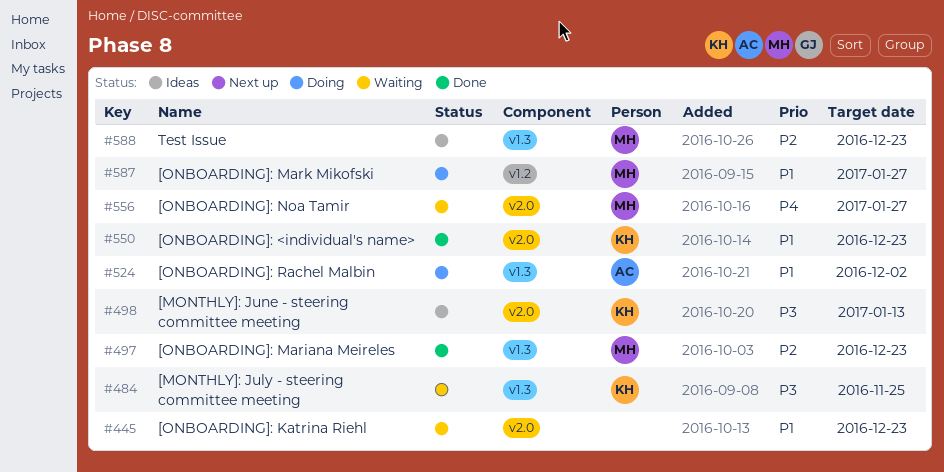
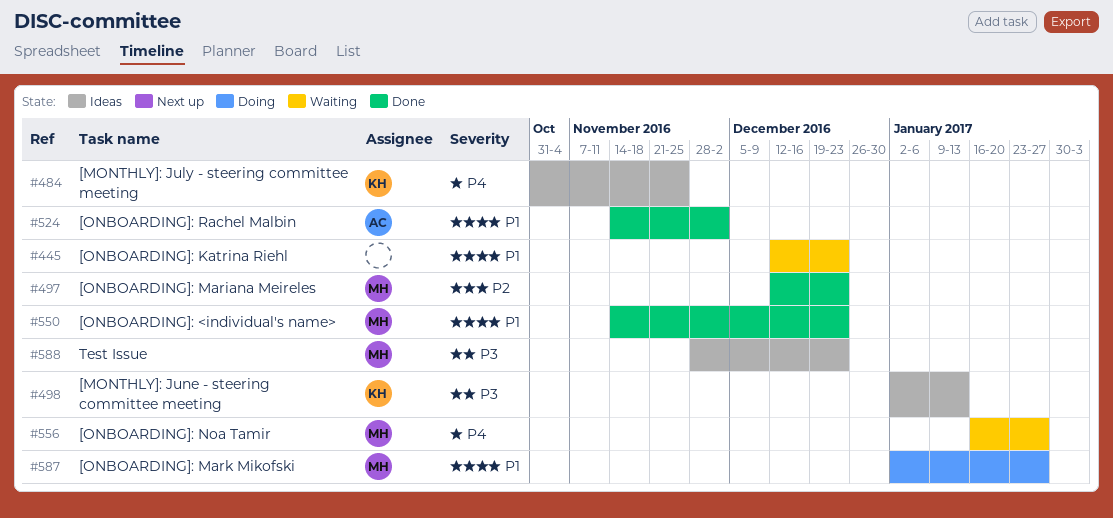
#484, status: Waiting -> Ideas
#484, priority: P3 -> P4
#524, status: Doing -> Done
#550, owner: KH -> MH
#588, priority: P2 -> P3

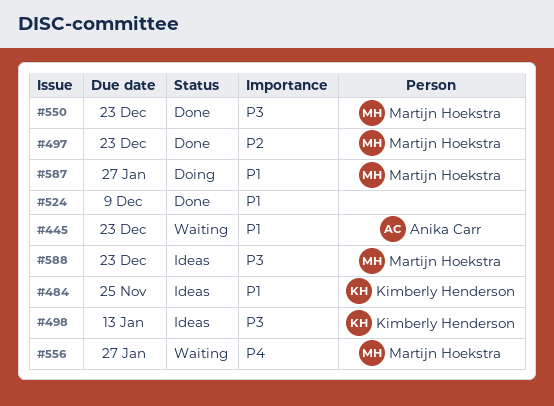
#445, owner: none -> Anika Carr
#484, priority: P4 -> P1
#524, owner: Anika Carr -> none
#524, due: Dec 2 -> Dec 9
#550, priority: P1 -> P3

